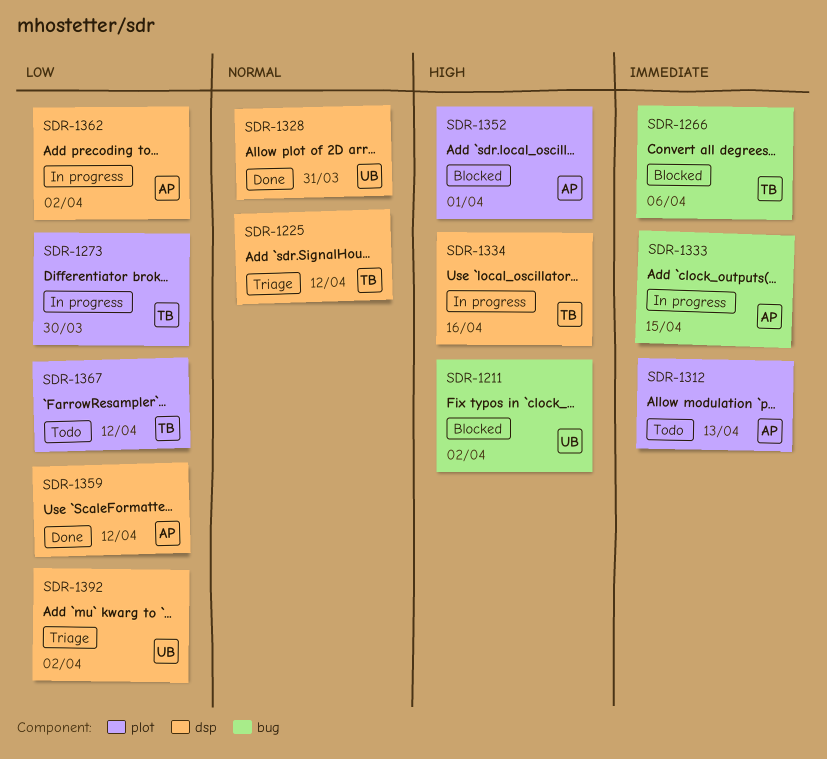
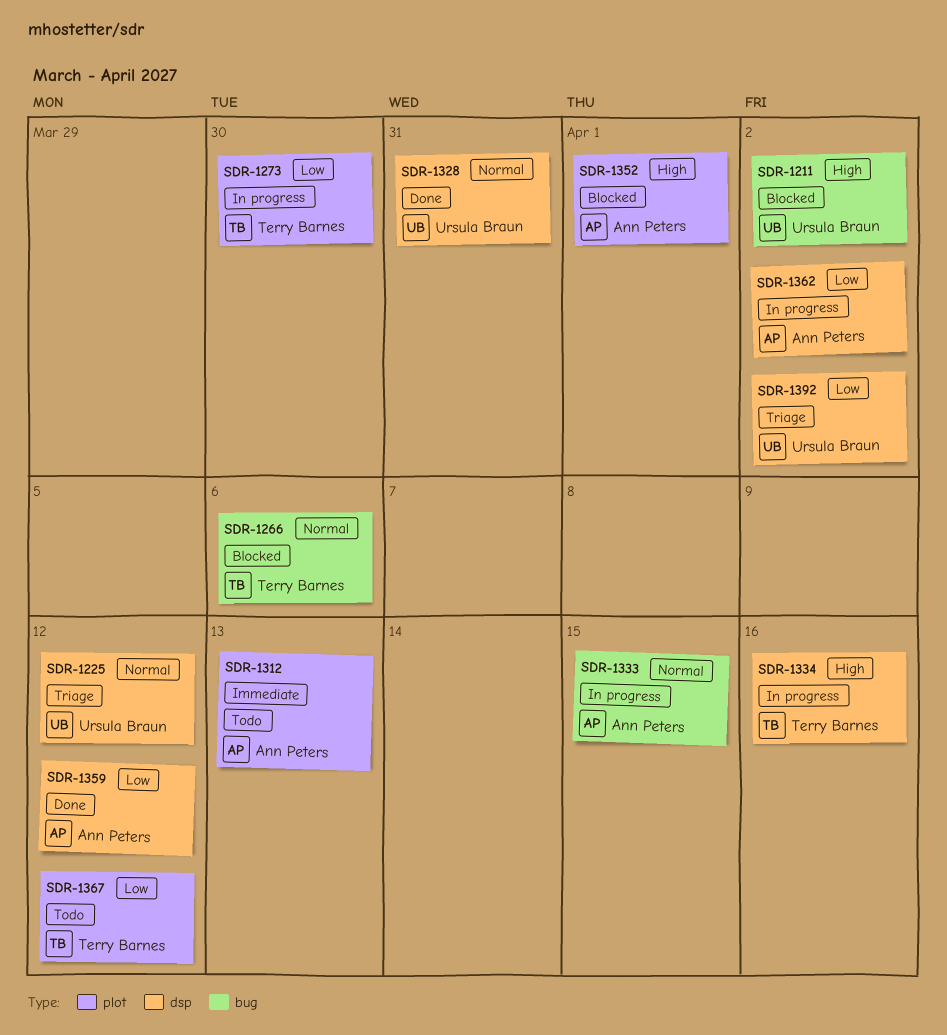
SDR-1225, owner: Terry Barnes -> Ursula Braun
SDR-1266, priority: Immediate -> Normal
SDR-1333, priority: Immediate -> Normal

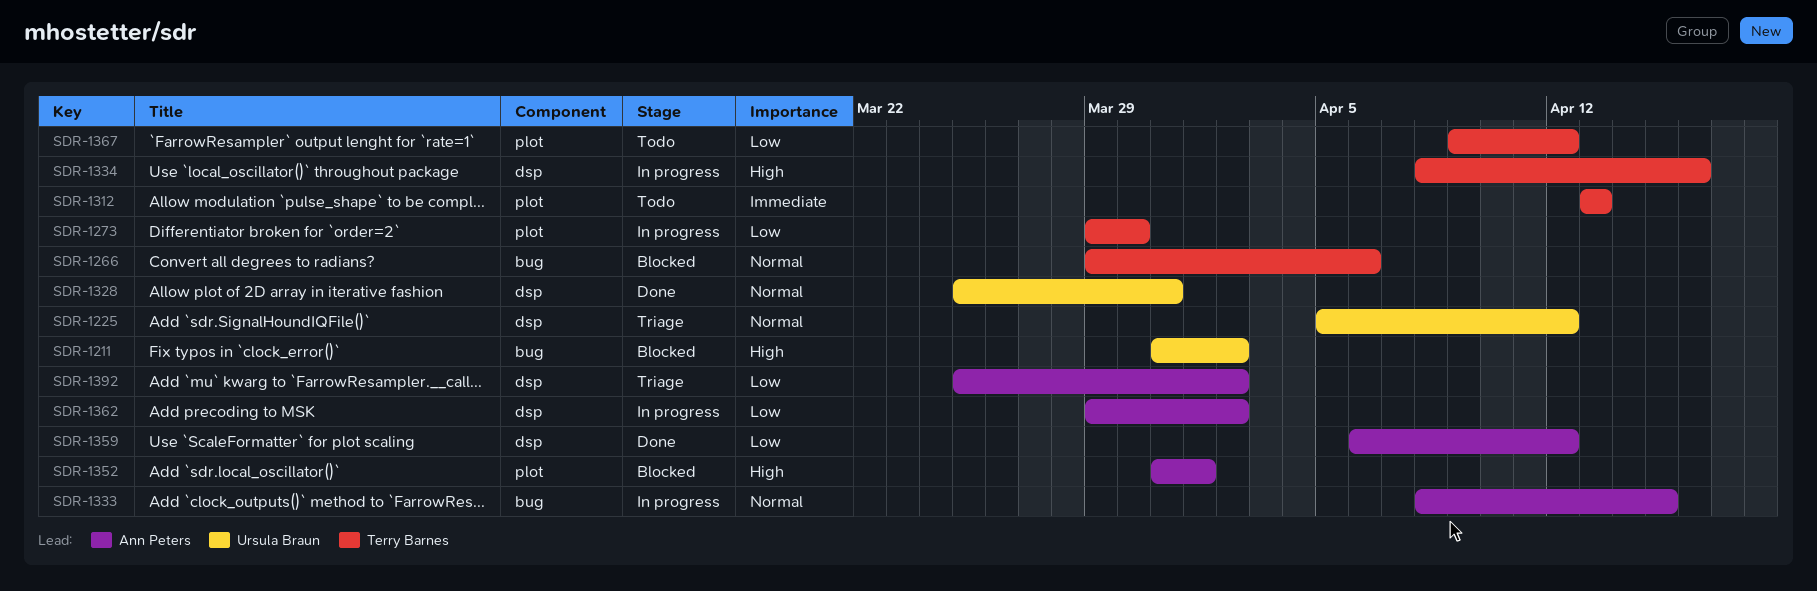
SDR-1312, owner: Ann Peters -> Terry Barnes
SDR-1392, owner: Ursula Braun -> Ann Peters

